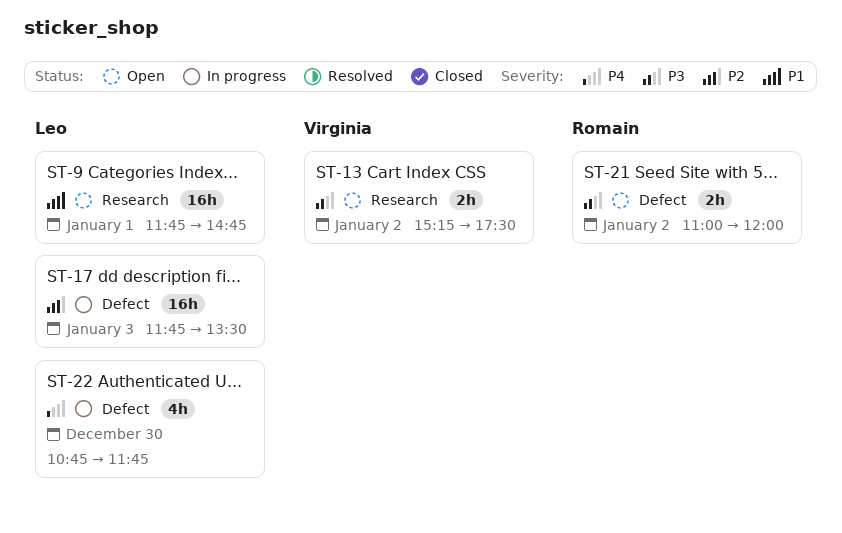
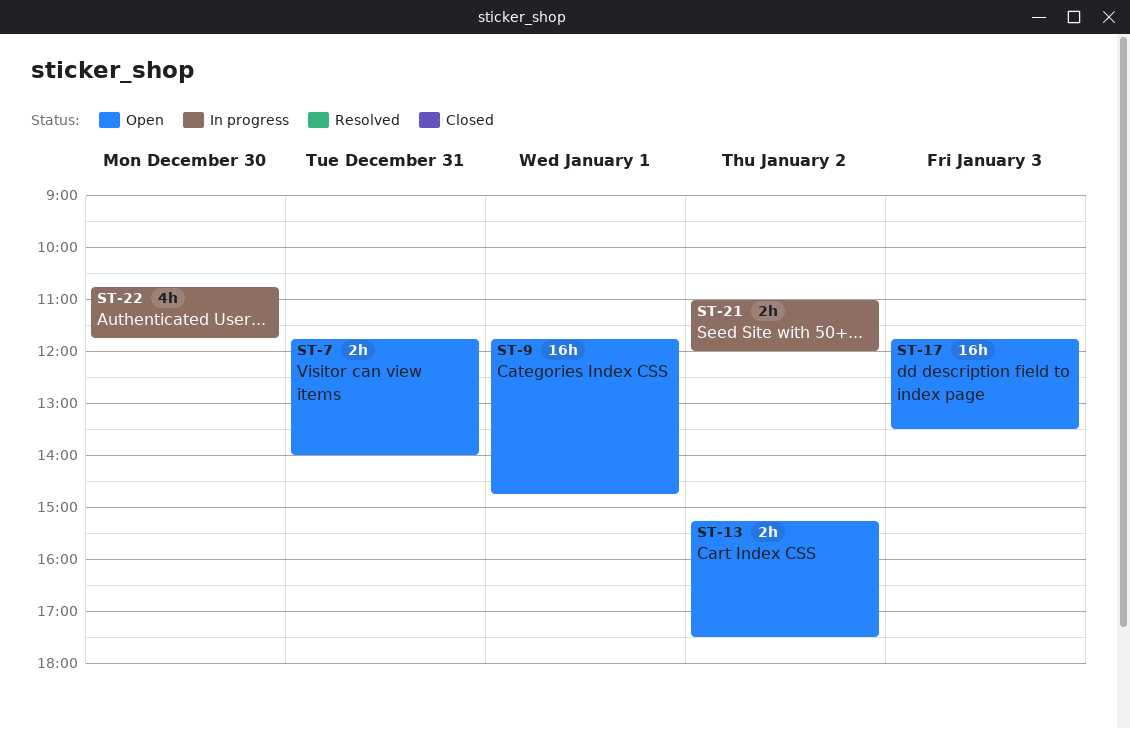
ST-7: none -> present
ST-17, status: In progress -> Open
ST-21, status: Open -> In progress

